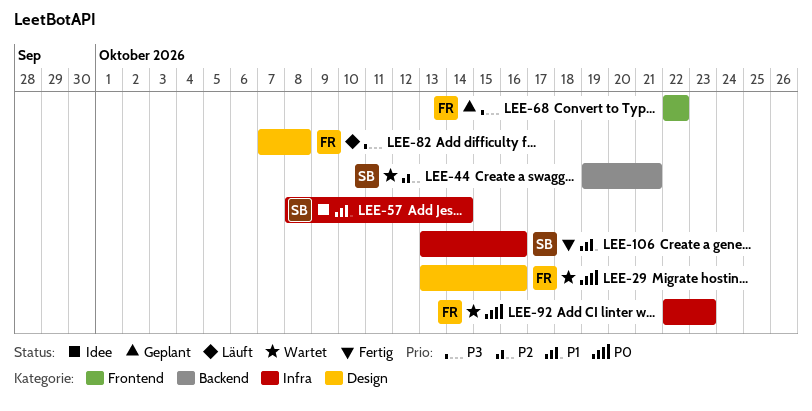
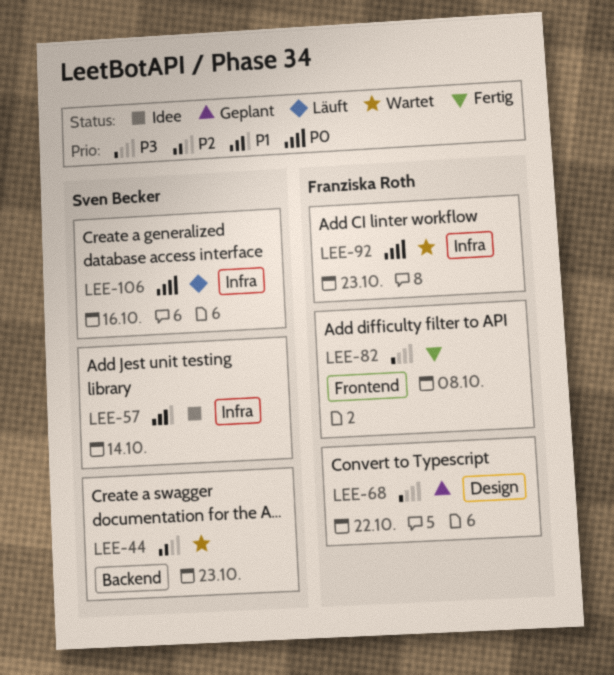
LEE-29: present -> none
LEE-44, due: Oct 21 -> Oct 23
LEE-68, label: Frontend -> Design
LEE-82, status: Läuft -> Fertig
LEE-82, label: Design -> Frontend
LEE-106, status: Fertig -> Läuft
LEE-106, priority: P1 -> P0

